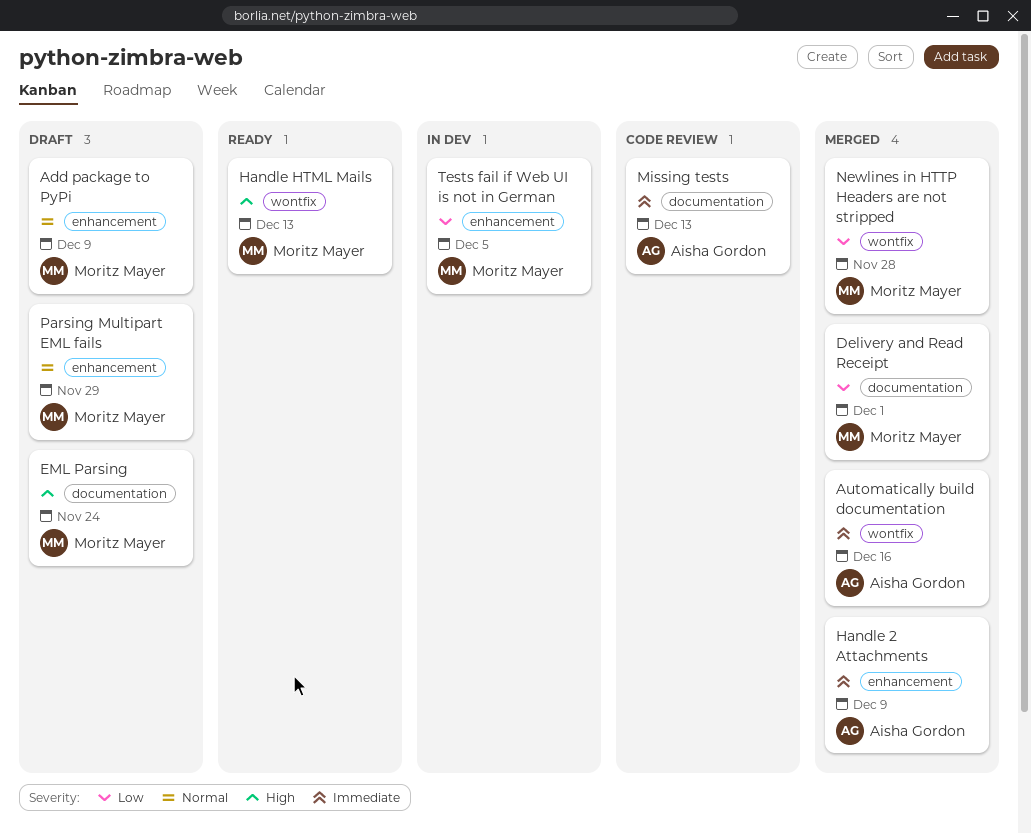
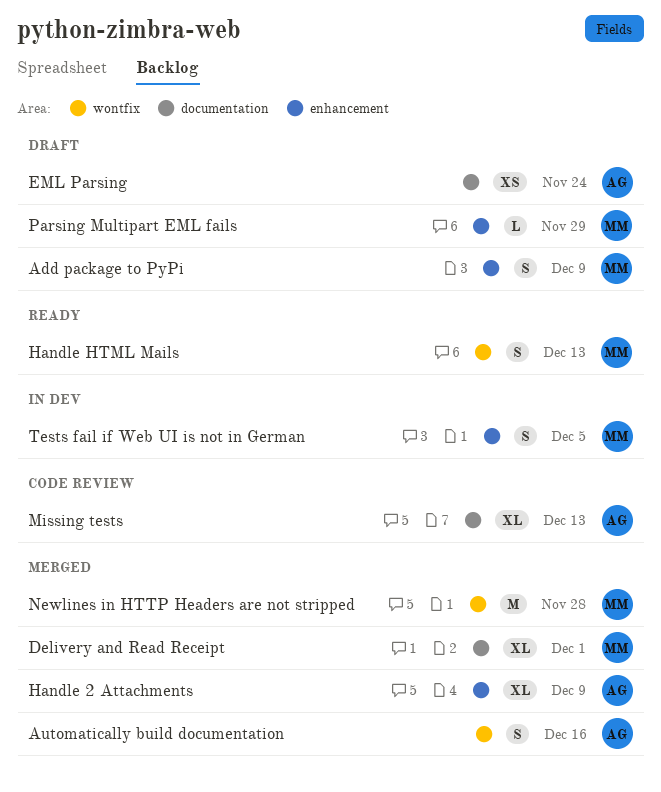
EML Parsing, owner: Moritz Mayer -> Aisha Gordon

